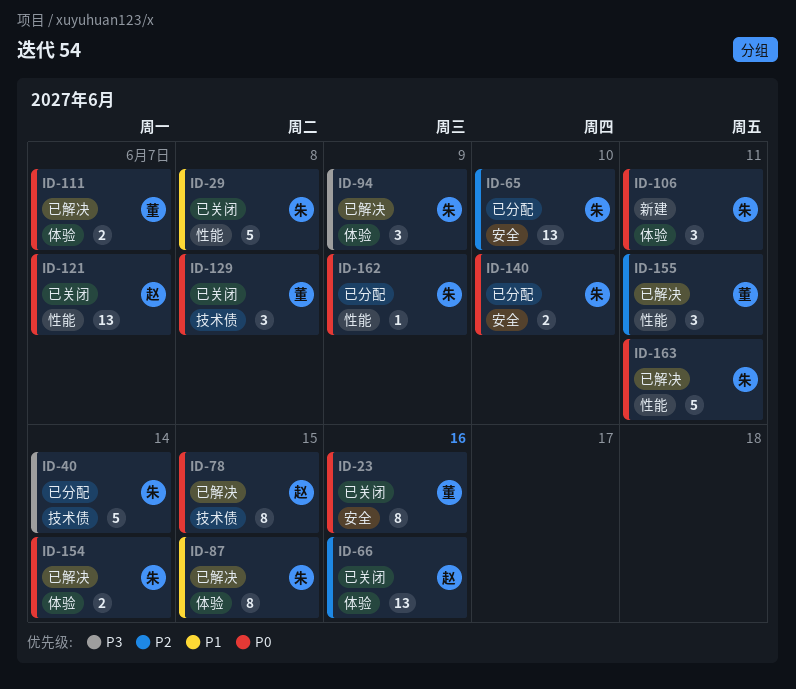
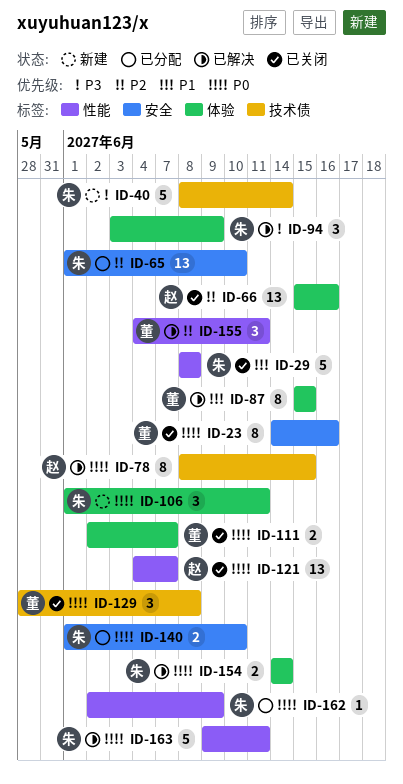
ID-40, status: 已分配 -> 新建
ID-87, owner: 朱 -> 董
ID-111, status: 已解决 -> 已关闭

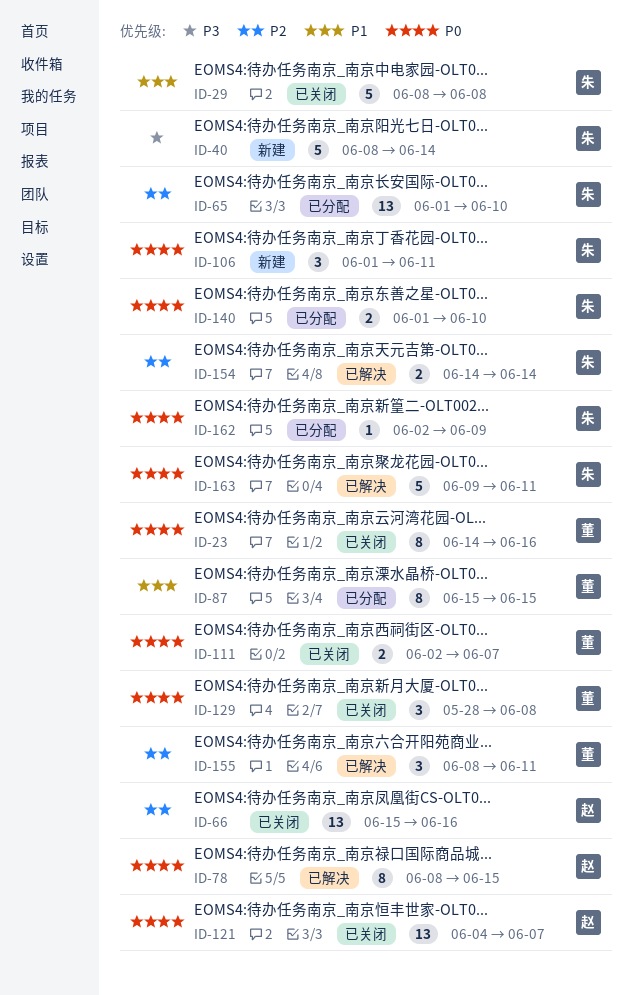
ID-87, status: 已解决 -> 已分配
ID-94: present -> none
ID-154, priority: P0 -> P2
ID-155, start: Jun 4 -> Jun 8

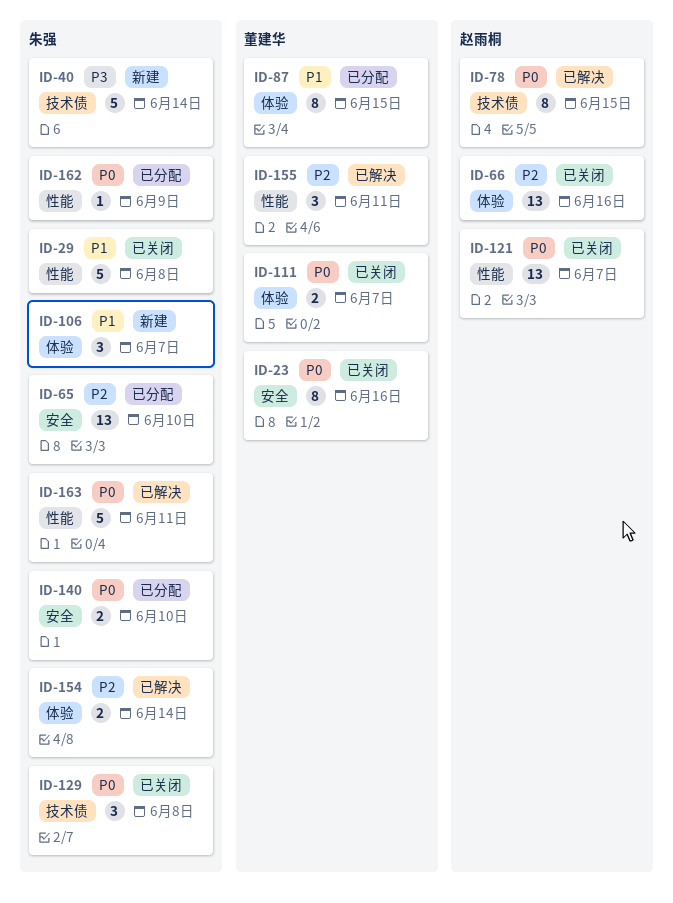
ID-106, priority: P0 -> P1
ID-106, due: Jun 11 -> Jun 7
ID-129, owner: 董建华 -> 朱强

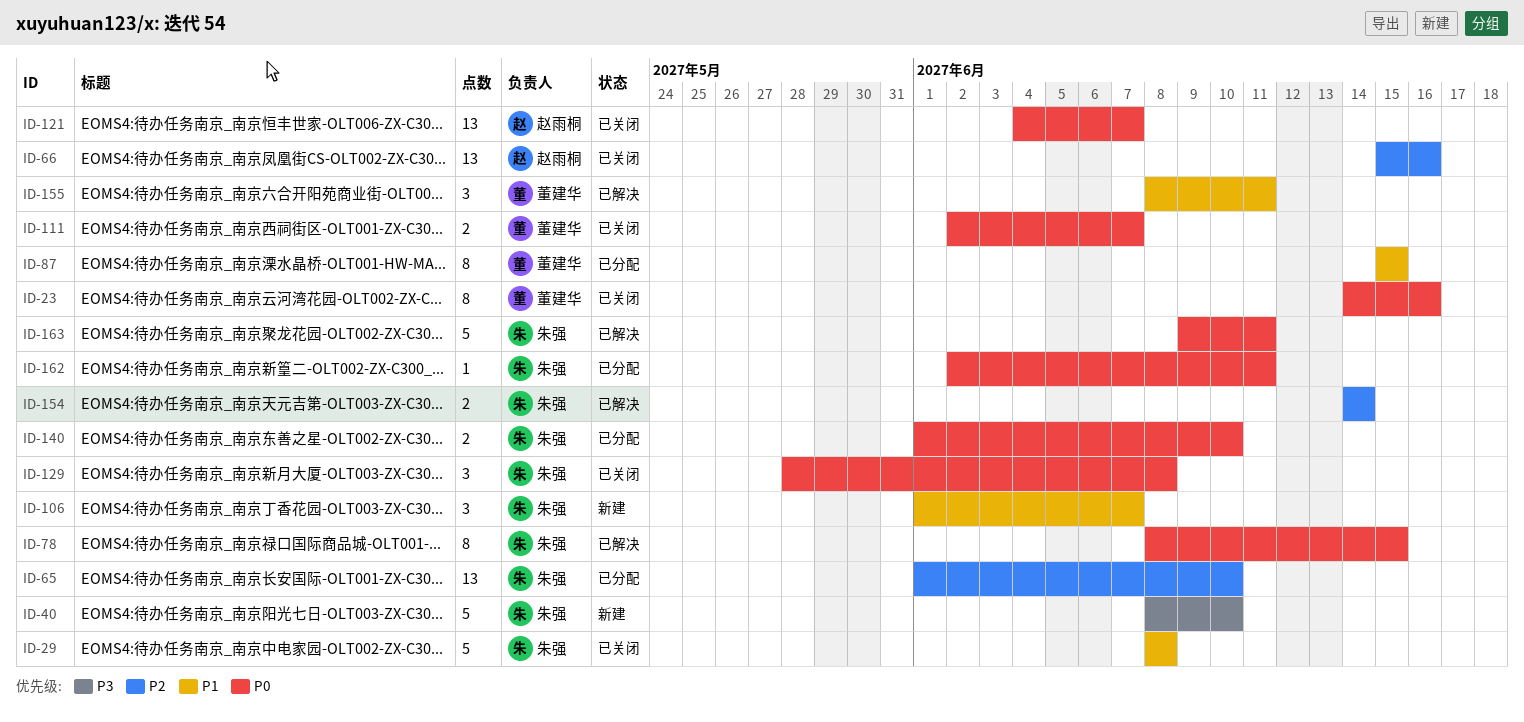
ID-40, due: Jun 14 -> Jun 10
ID-78, owner: 赵雨桐 -> 朱强
ID-155, priority: P2 -> P1
ID-162, due: Jun 9 -> Jun 11

